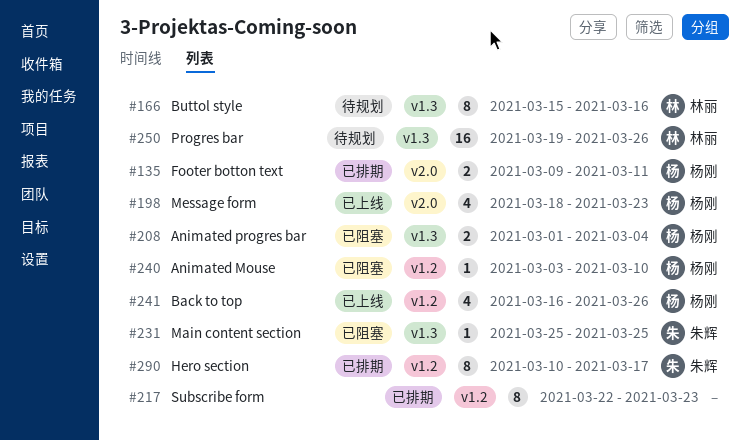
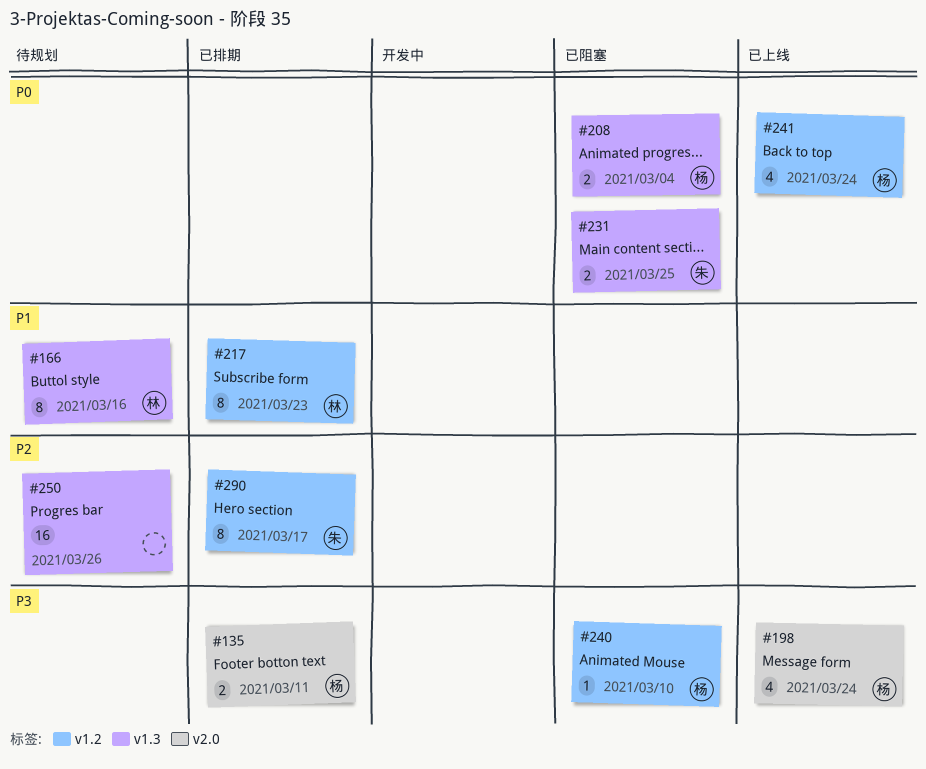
#198, due: Mar 23 -> Mar 24
#217, owner: none -> 林丽
#231, estimate: 1 -> 2
#241, due: Mar 26 -> Mar 24
#250, owner: 林丽 -> none

